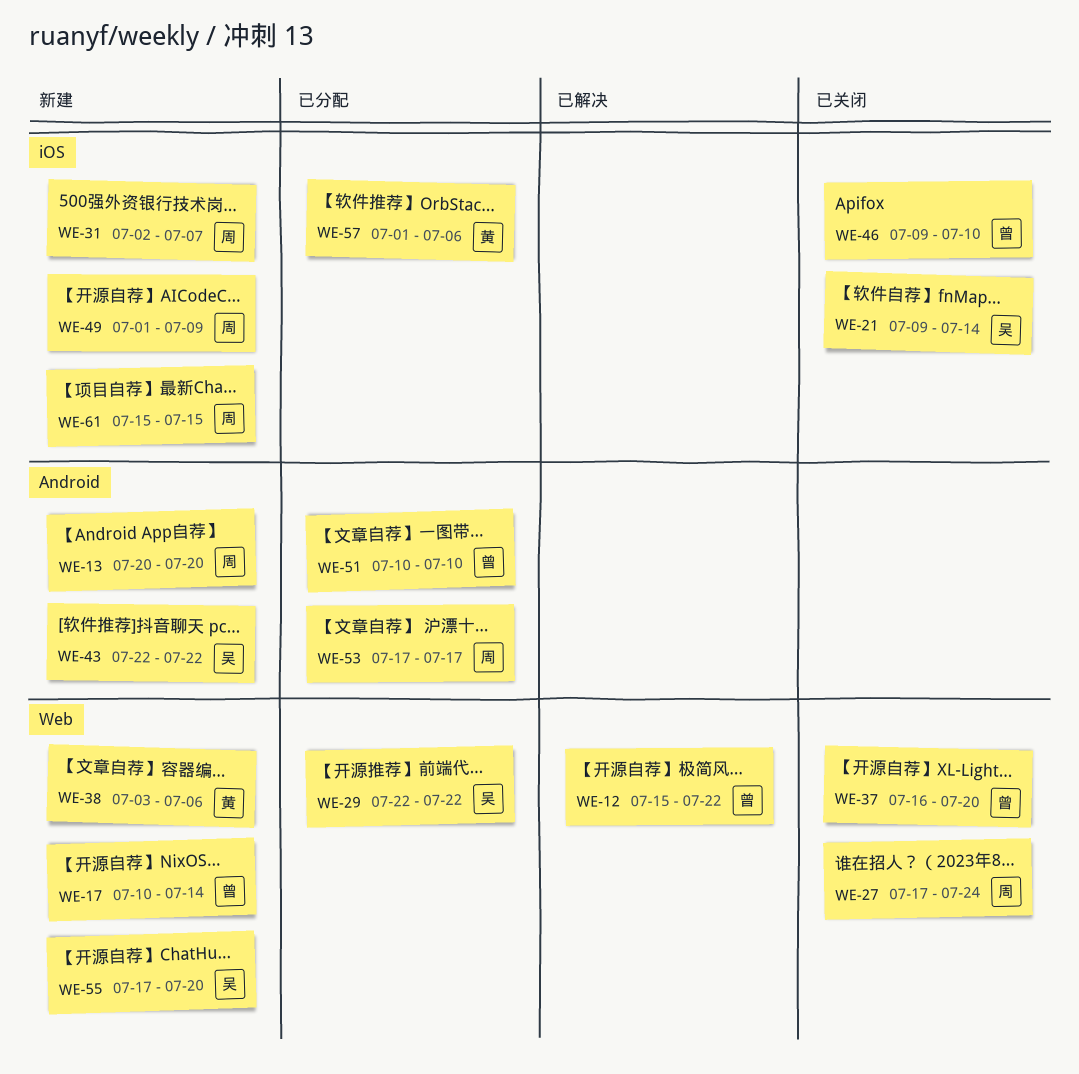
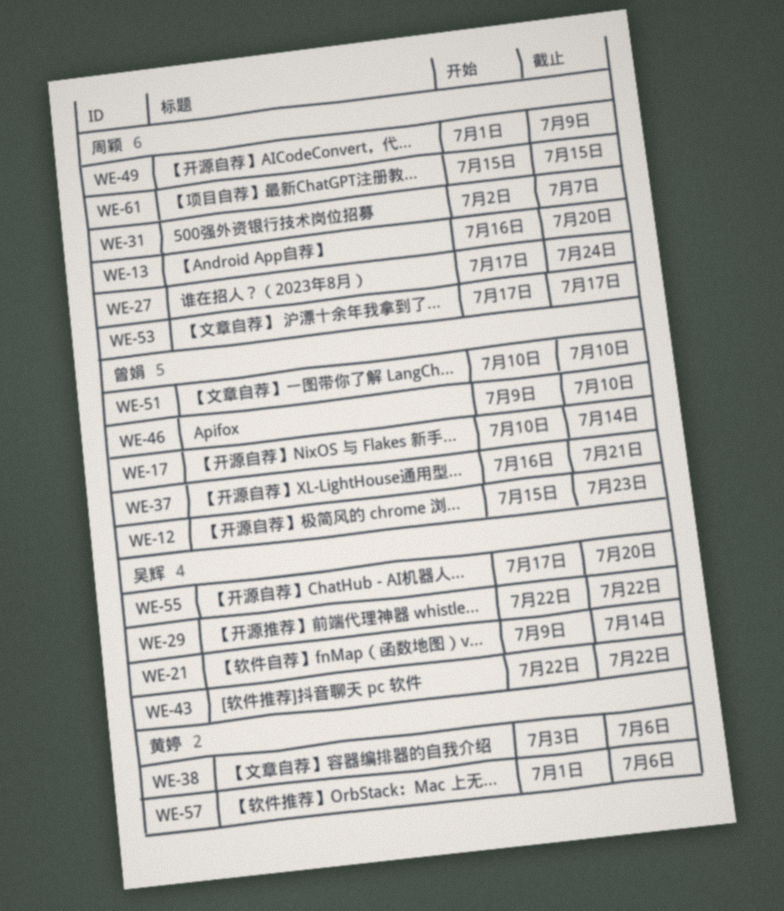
WE-12, due: Jul 22 -> Jul 23
WE-13, start: Jul 20 -> Jul 16
WE-37, due: Jul 20 -> Jul 21

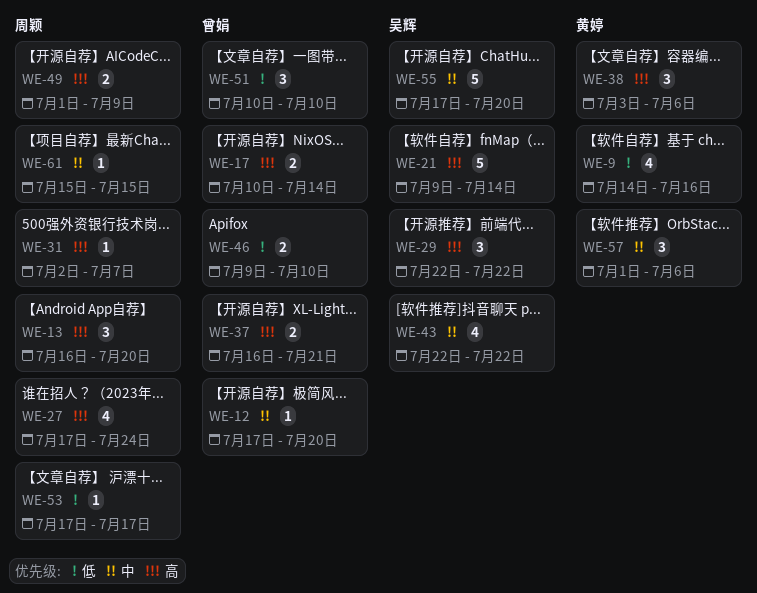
WE-9: none -> present
WE-12, start: Jul 15 -> Jul 17
WE-12, due: Jul 23 -> Jul 20

